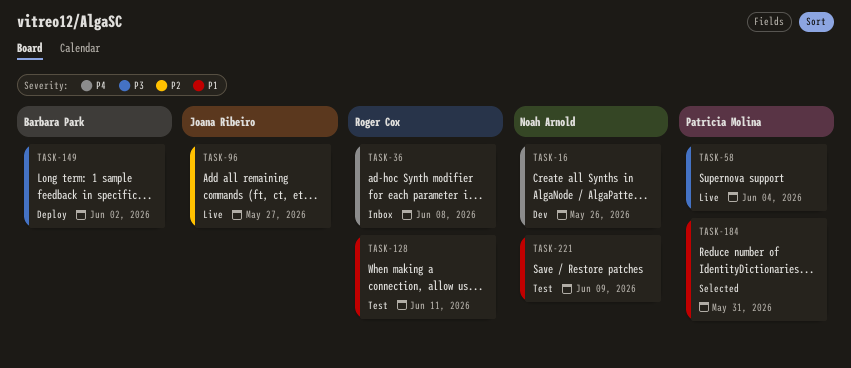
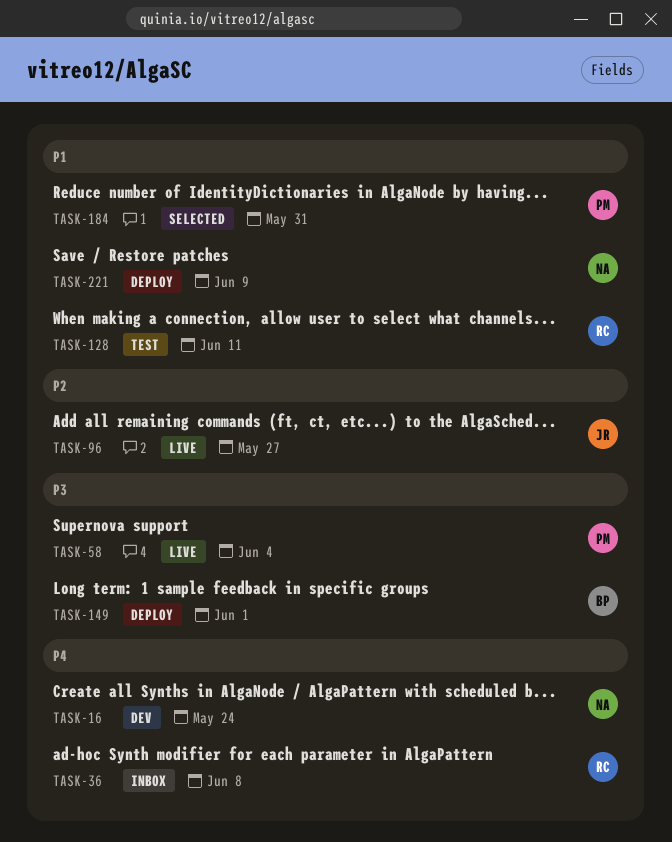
TASK-16, due: May 26 -> May 24
TASK-149, due: Jun 2 -> Jun 1
TASK-221, status: Test -> Deploy

